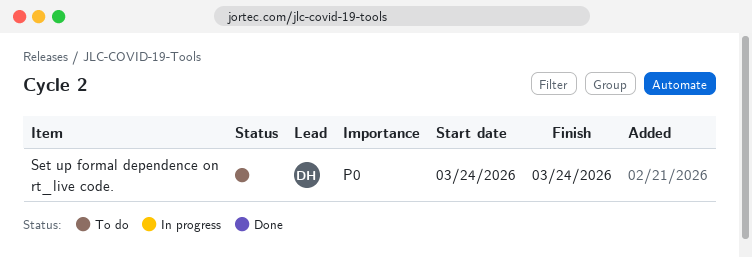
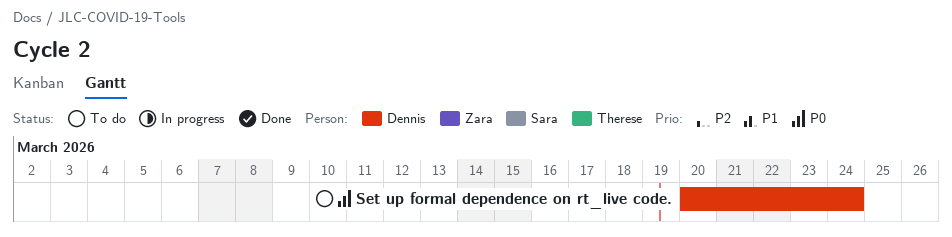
Set up formal dependence on rt_live code., start: Mar 24 -> Mar 20

